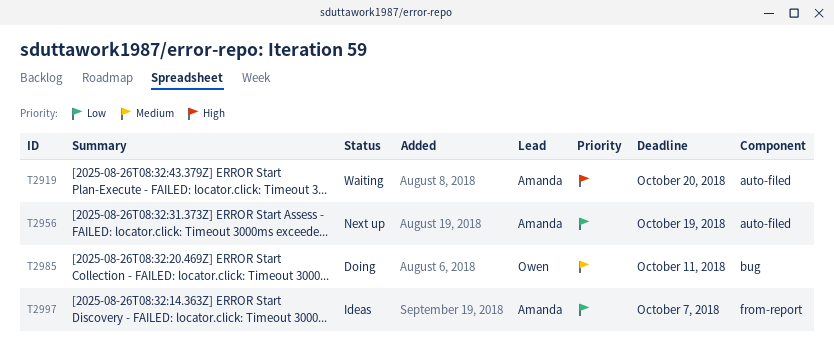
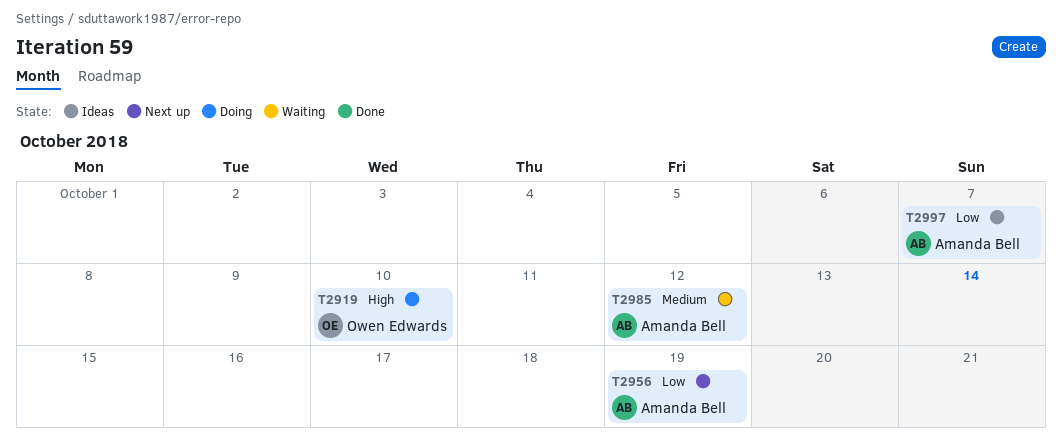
T2919, status: Waiting -> Doing
T2919, owner: Amanda Bell -> Owen Edwards
T2919, due: Oct 20 -> Oct 10
T2985, status: Doing -> Waiting
T2985, owner: Owen Edwards -> Amanda Bell
T2985, due: Oct 11 -> Oct 12

